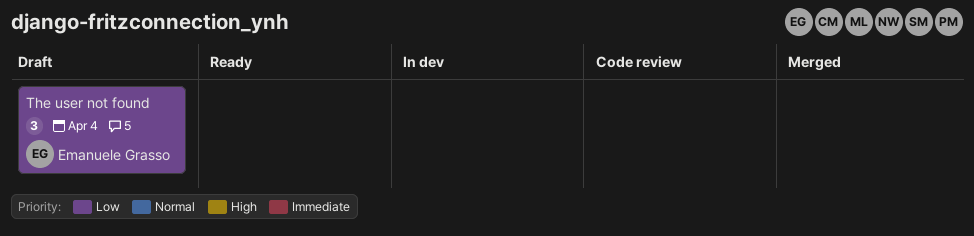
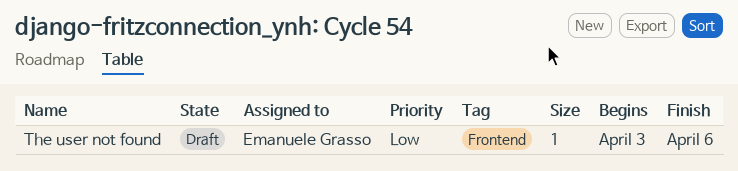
The user not found, estimate: 3 -> 1
The user not found, due: Apr 4 -> Apr 6

